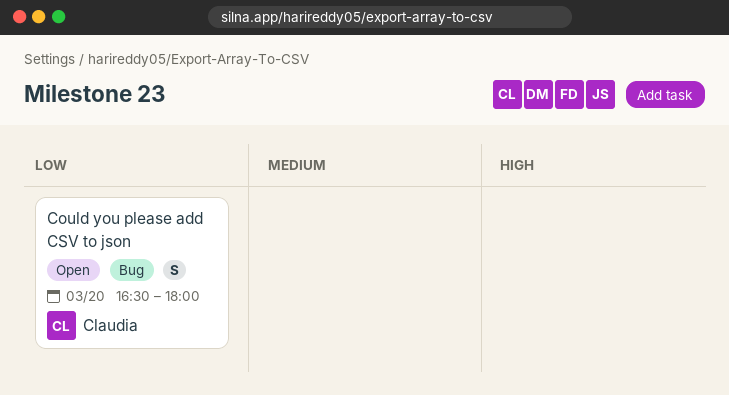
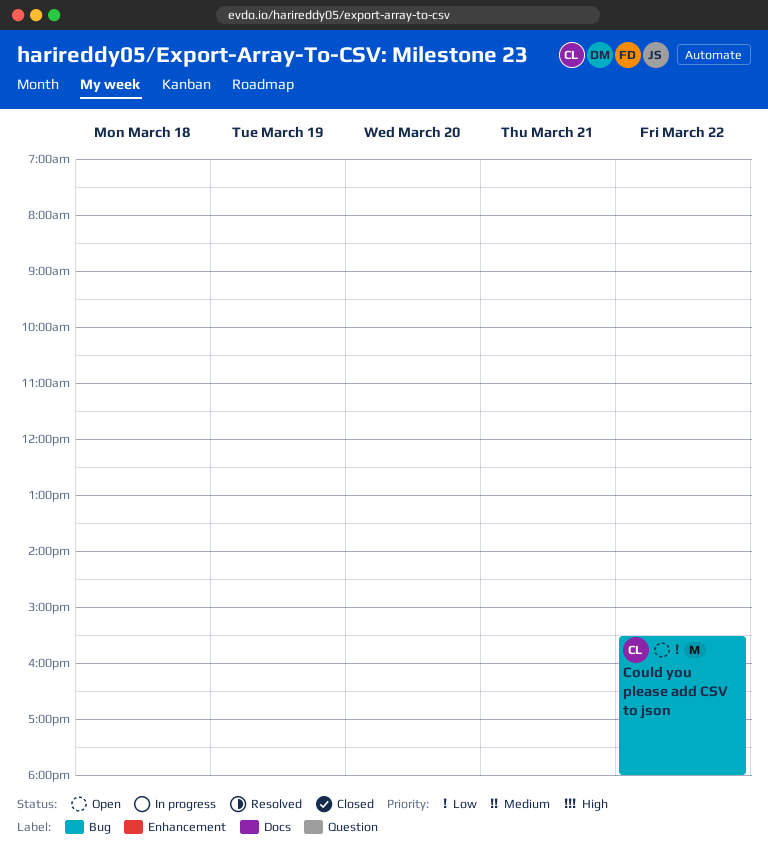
Could you please add CSV to json, estimate: S -> M
Could you please add CSV to json, day: Mar 20 -> Mar 22
Could you please add CSV to json, begins: 16:30 -> 15:30

